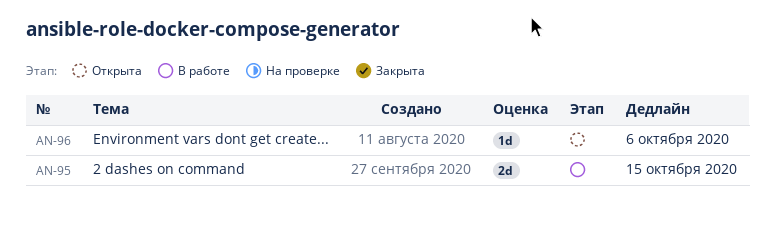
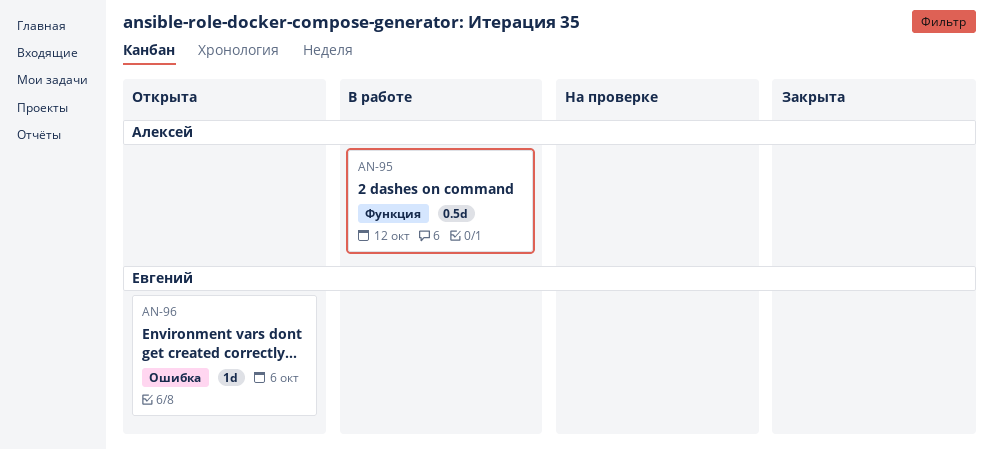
AN-95, estimate: 2d -> 0.5d
AN-95, due: Oct 15 -> Oct 12

